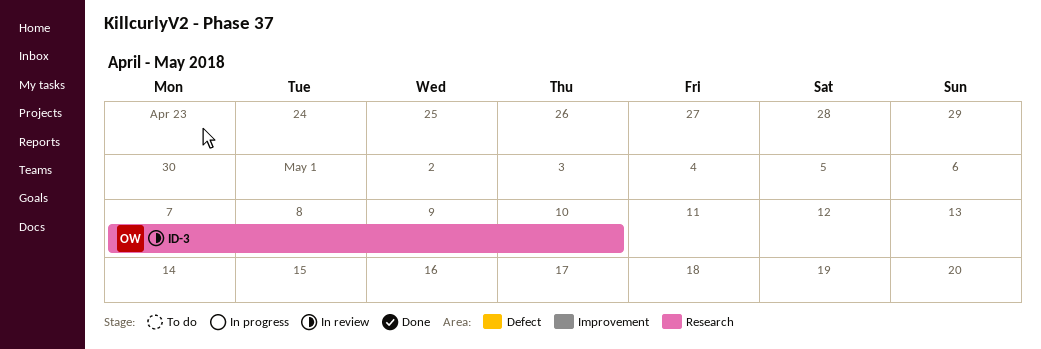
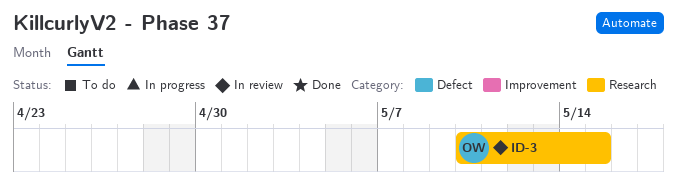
ID-3, start: May 7 -> May 10
ID-3, due: May 10 -> May 15

